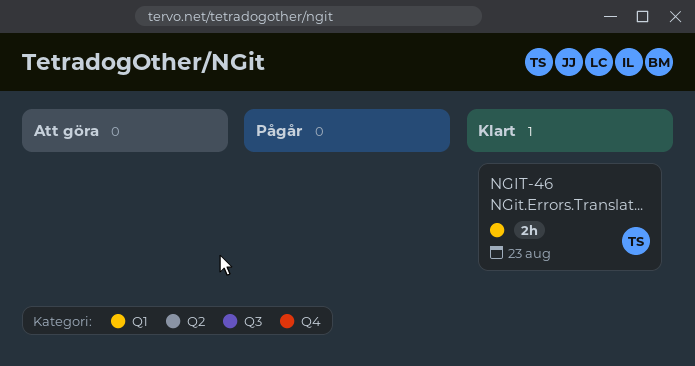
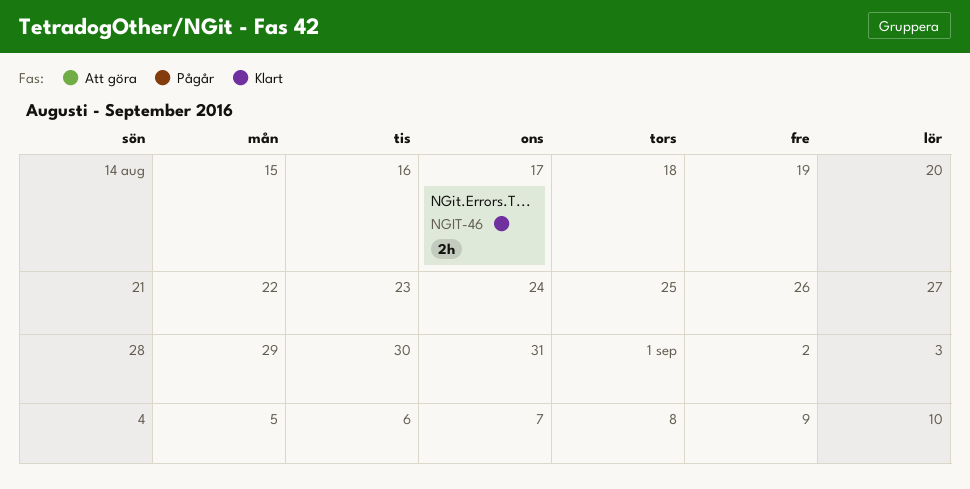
NGIT-46, due: Aug 23 -> Aug 17

